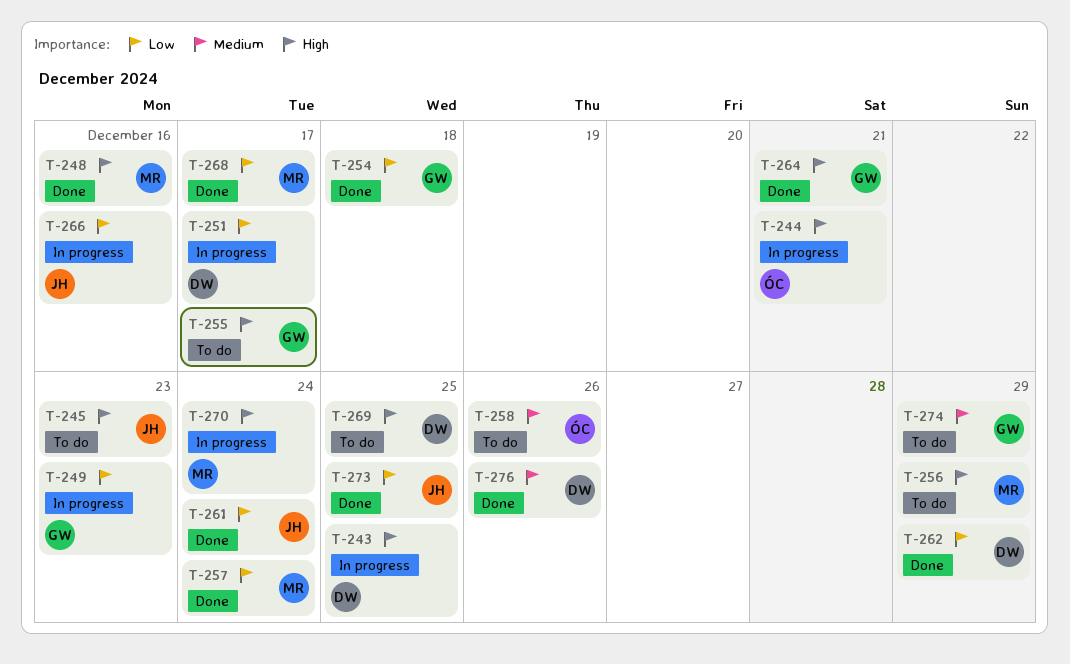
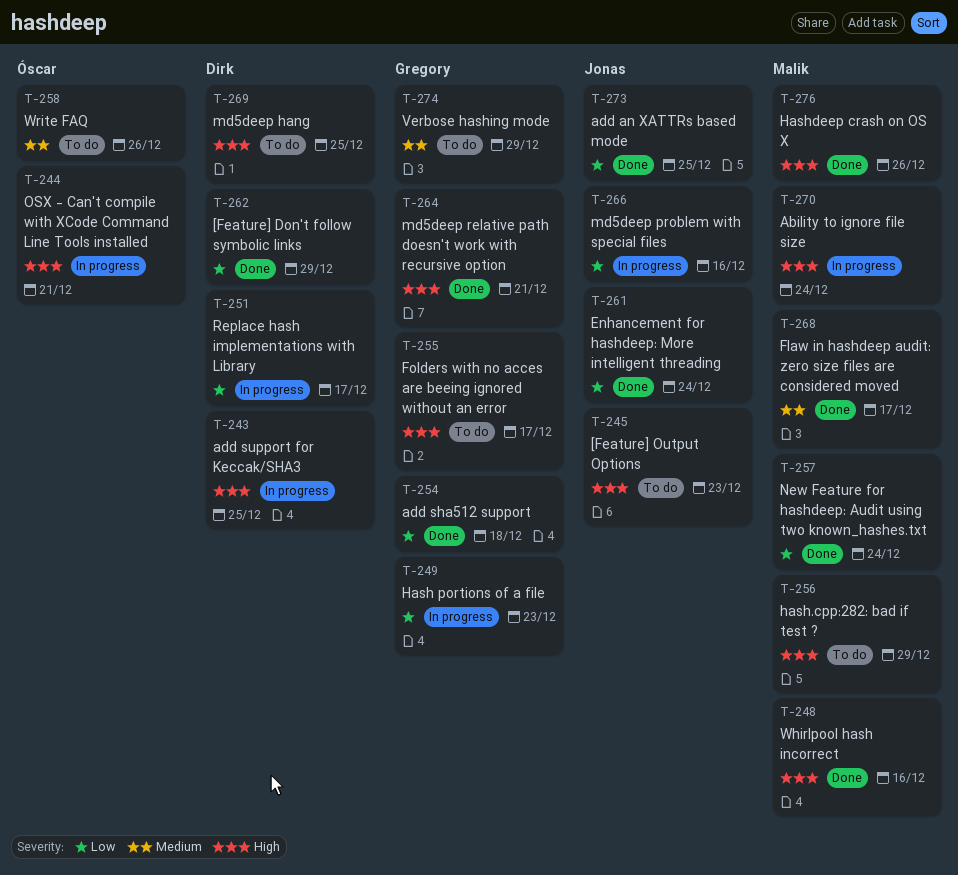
T-268, priority: Low -> Medium
T-276, owner: Dirk -> Malik
T-276, priority: Medium -> High

